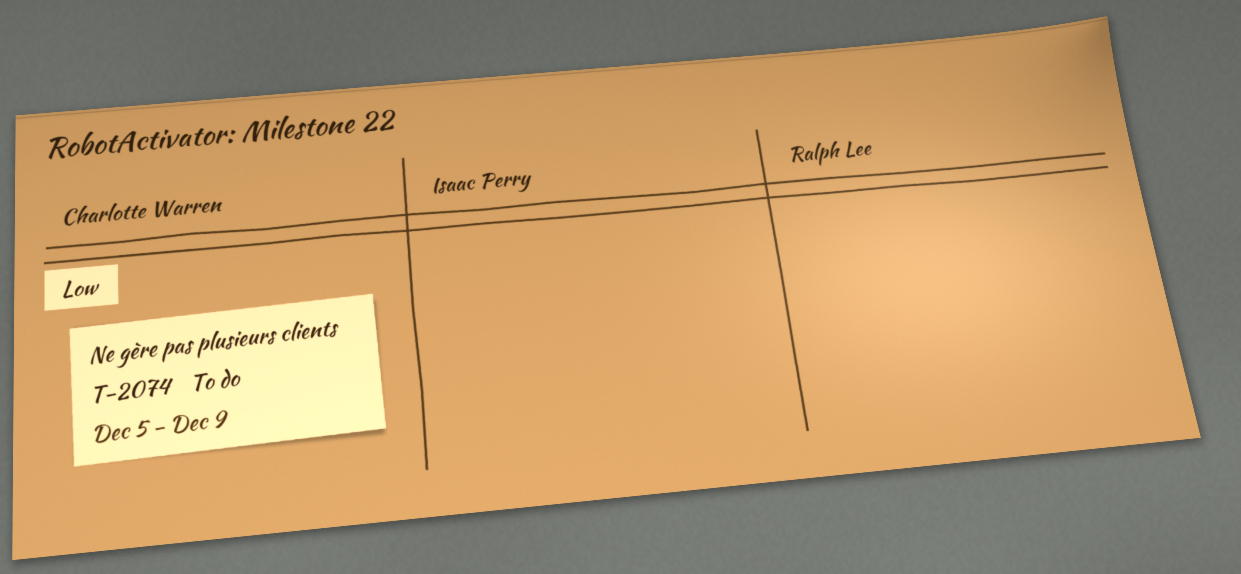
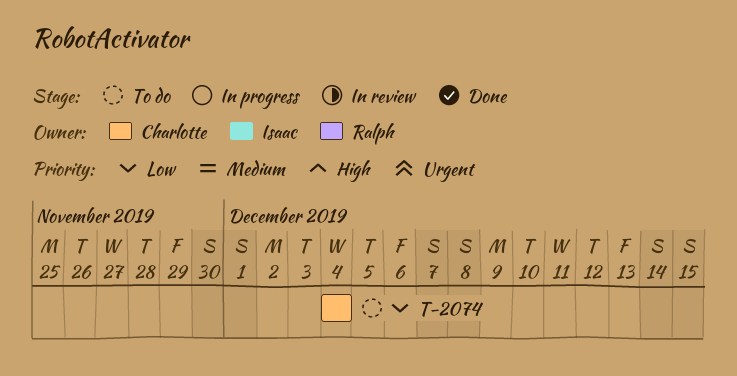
T-2074, start: Dec 5 -> Dec 4
T-2074, due: Dec 9 -> Dec 4

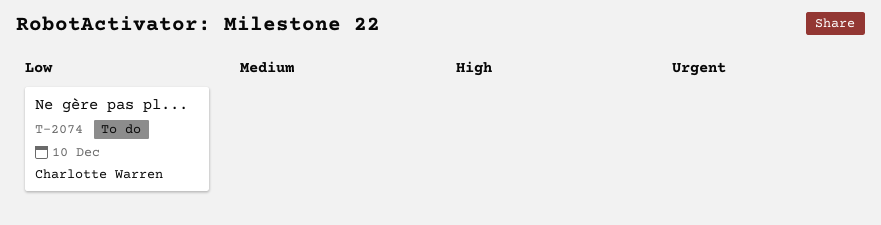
T-2074, due: Dec 4 -> Dec 10

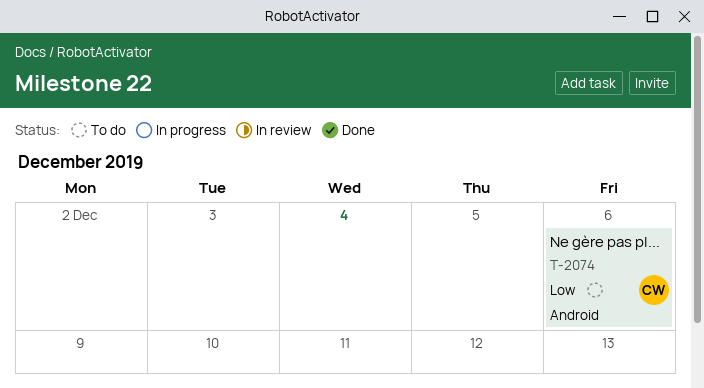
T-2074, due: Dec 10 -> Dec 6

